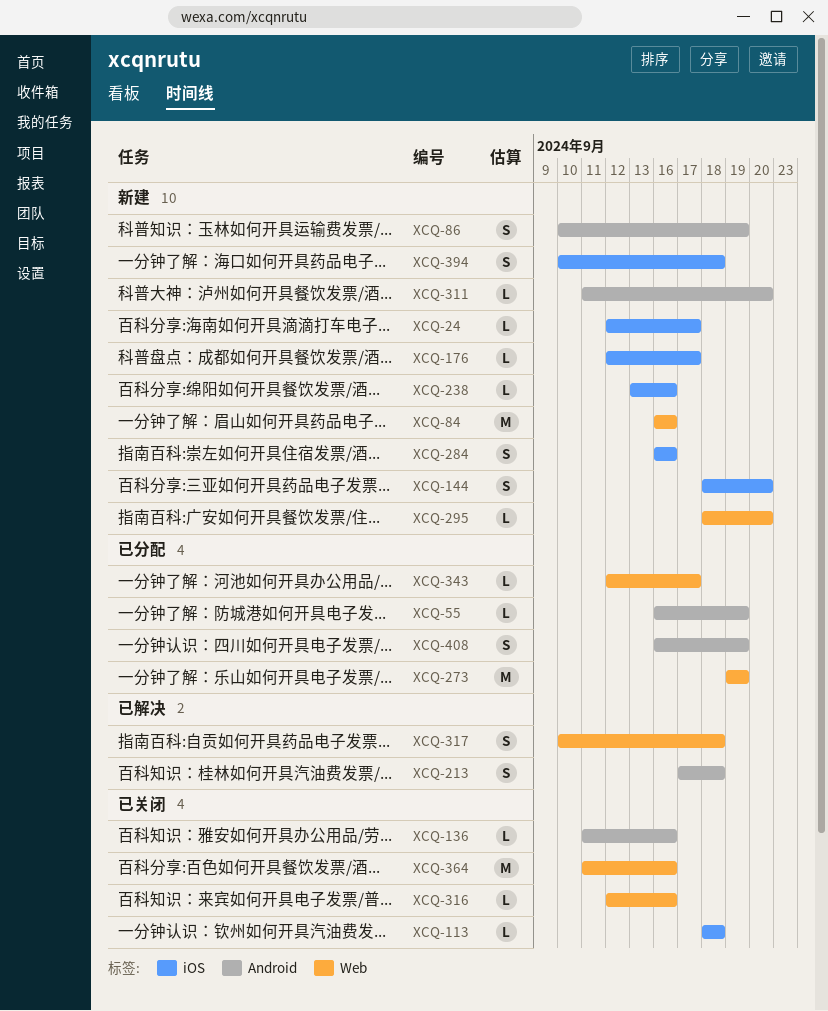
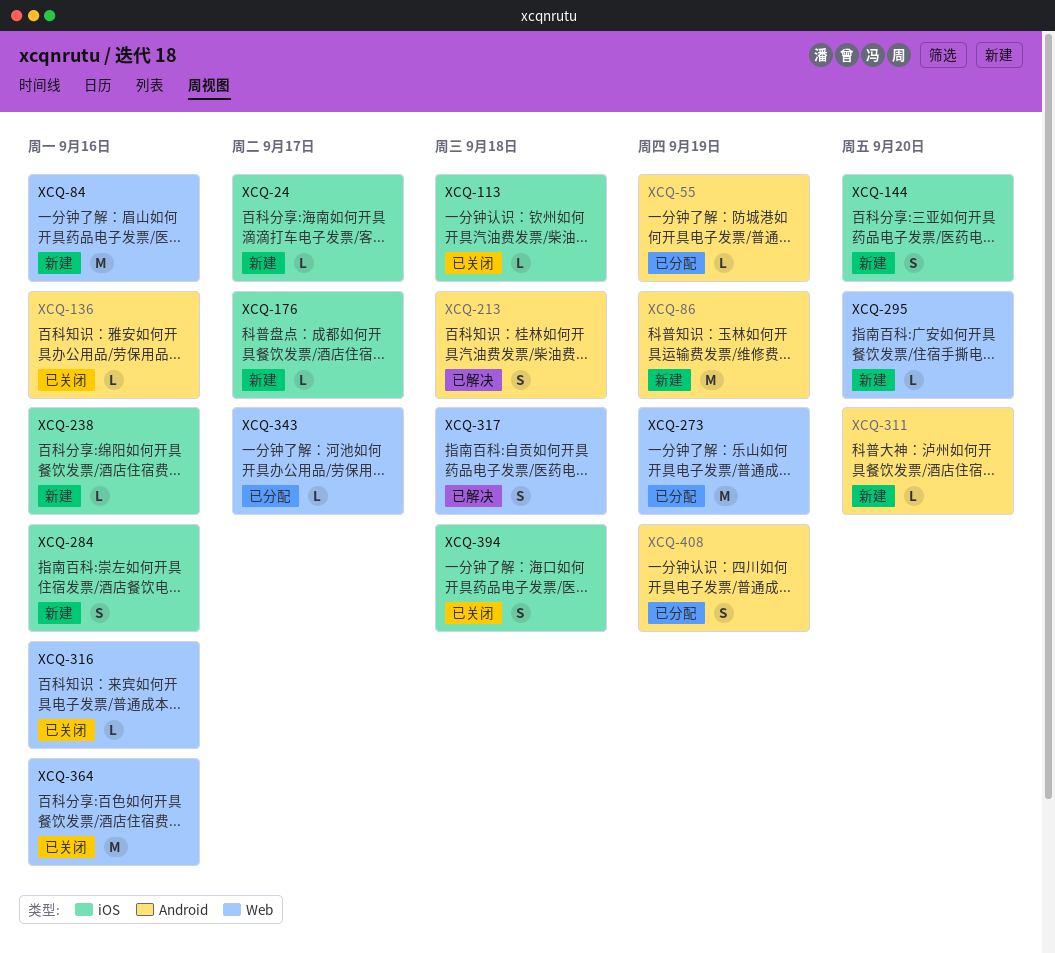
XCQ-86, estimate: S -> M
XCQ-394, status: 新建 -> 已关闭

